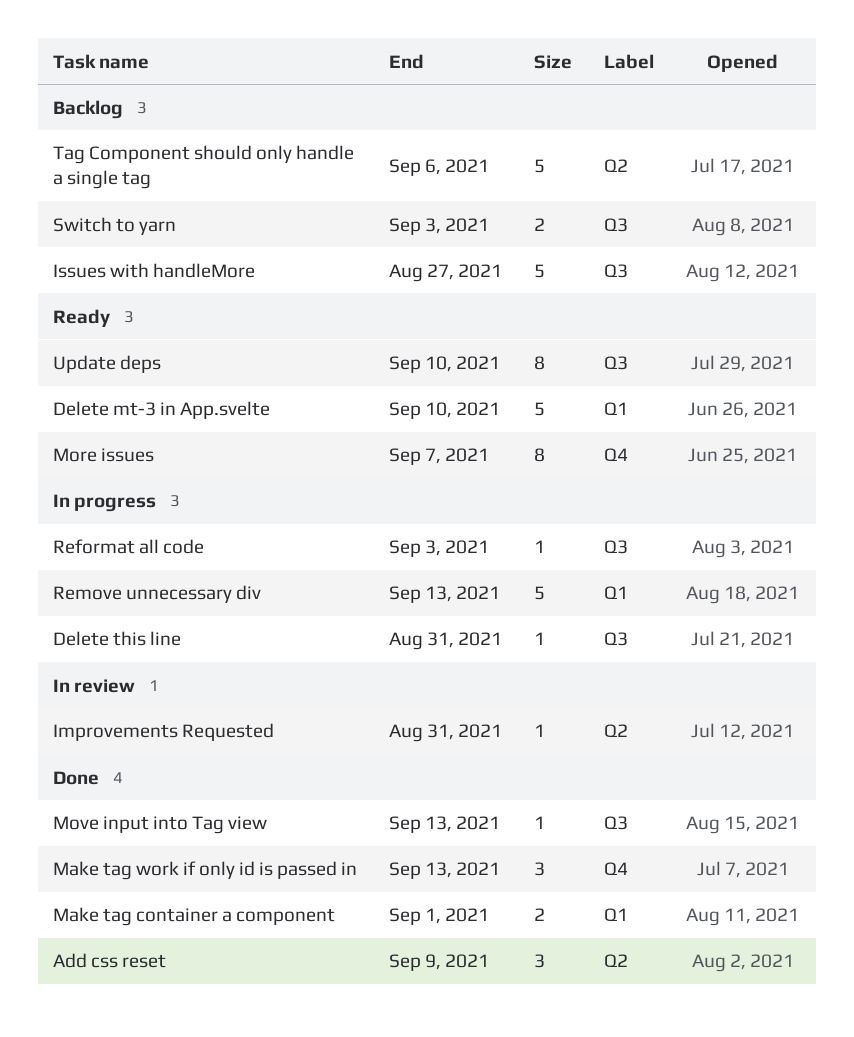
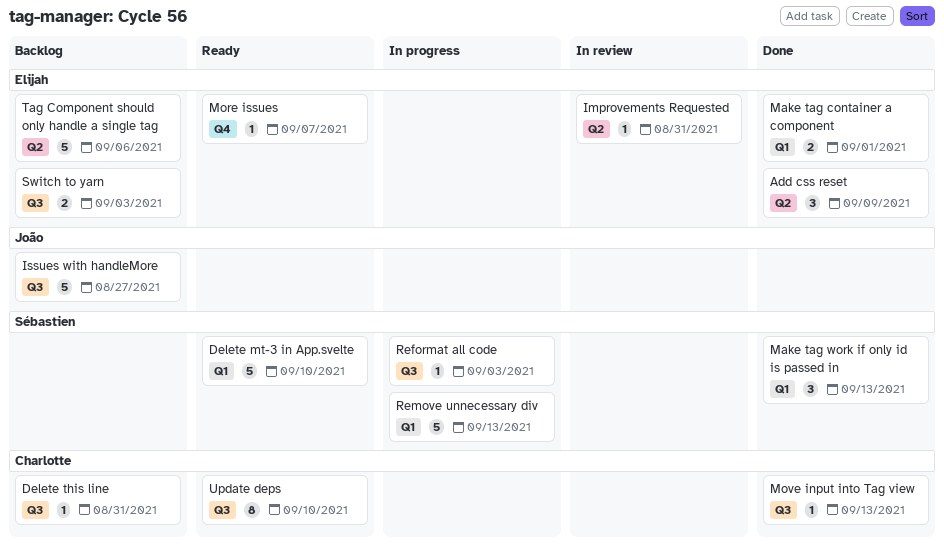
Delete this line, status: In progress -> Backlog
Make tag work if only id is passed in, label: Q4 -> Q1
More issues, estimate: 8 -> 1

